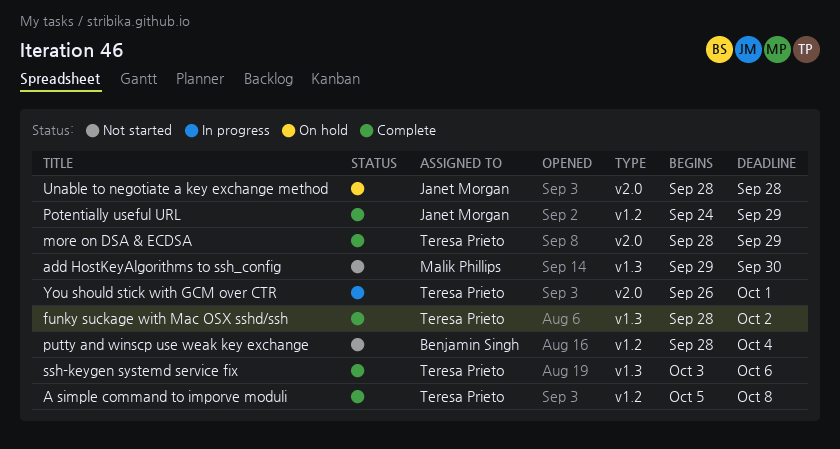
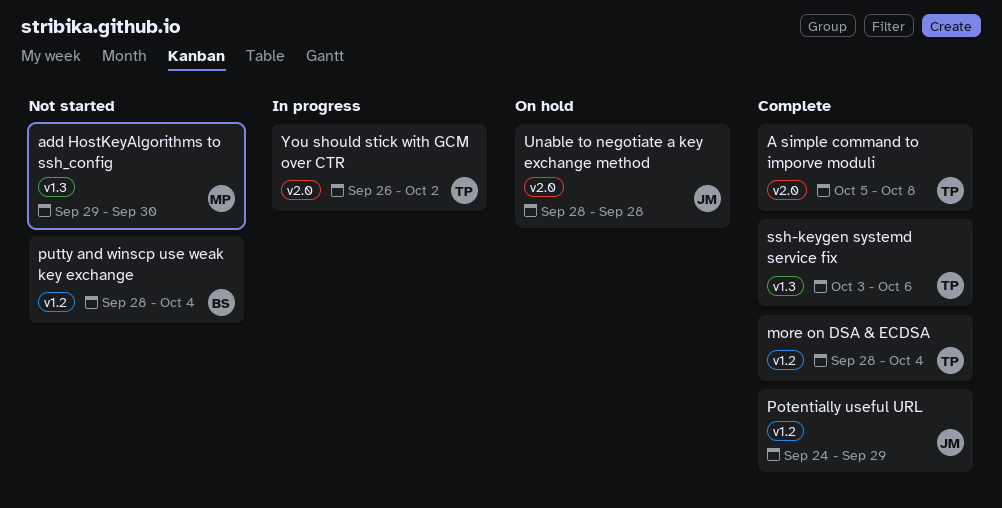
A simple command to imporve moduli, label: v1.2 -> v2.0
funky suckage with Mac OSX sshd/ssh: present -> none
more on DSA & ECDSA, label: v2.0 -> v1.2
more on DSA & ECDSA, due: Sep 29 -> Oct 4
You should stick with GCM over CTR, due: Oct 1 -> Oct 2

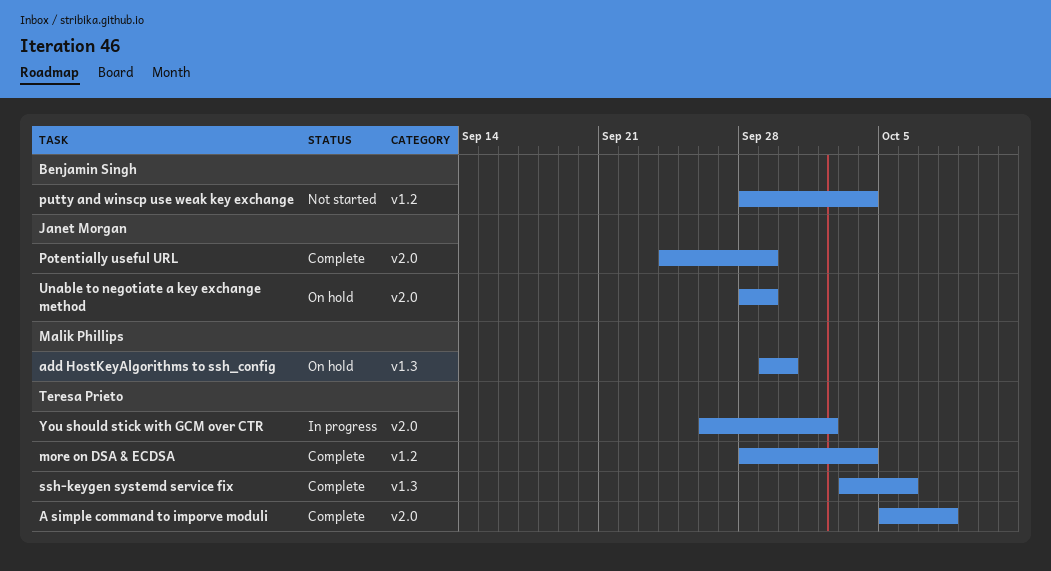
add HostKeyAlgorithms to ssh_config, status: Not started -> On hold
Potentially useful URL, label: v1.2 -> v2.0
Unable to negotiate a key exchange method, due: Sep 28 -> Sep 29

